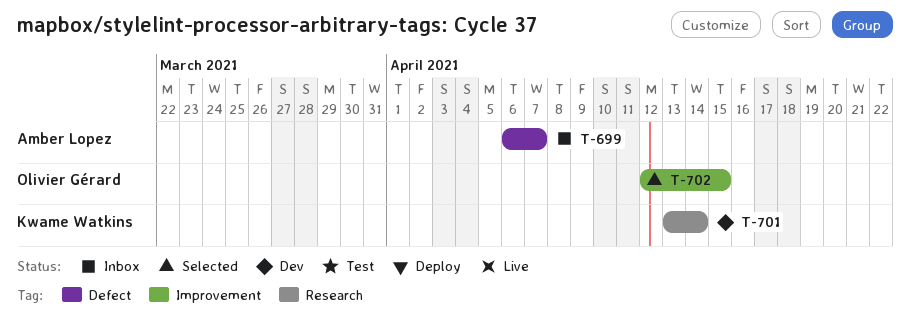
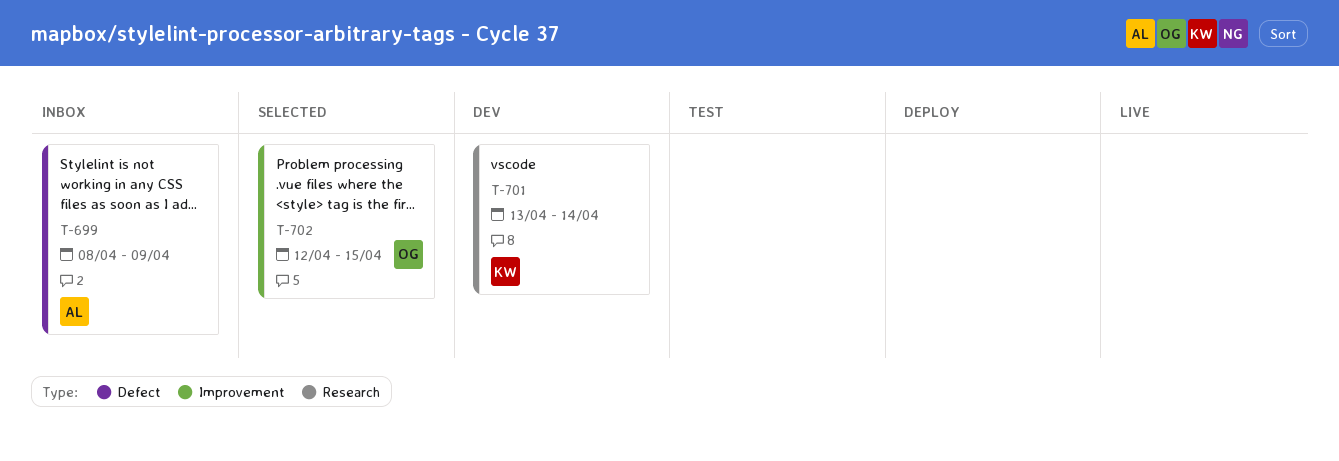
T-699, start: Apr 6 -> Apr 8
T-699, due: Apr 7 -> Apr 9

